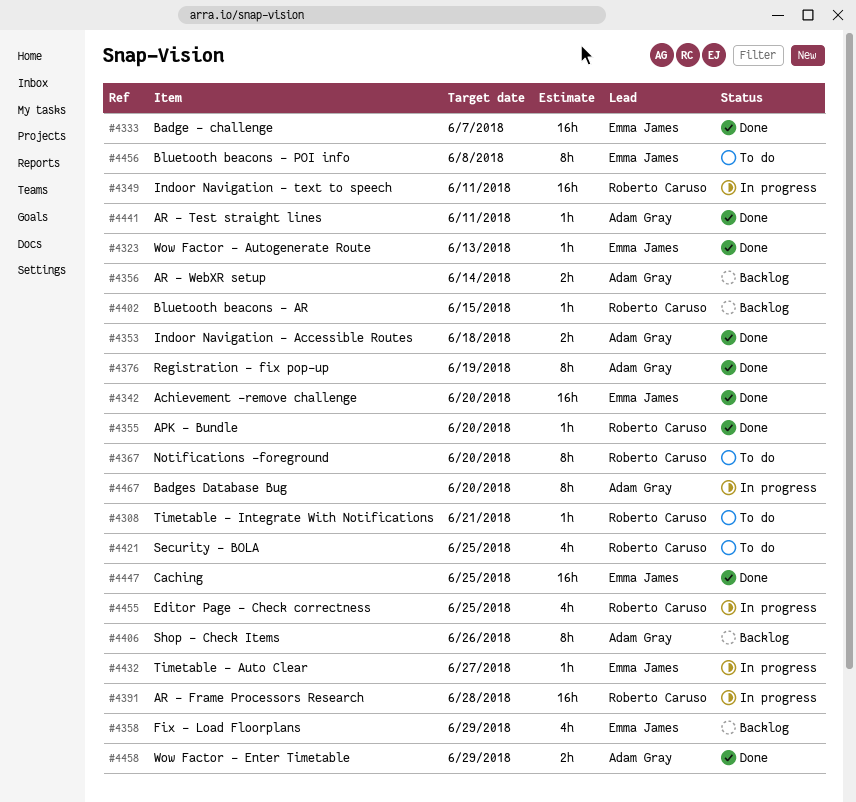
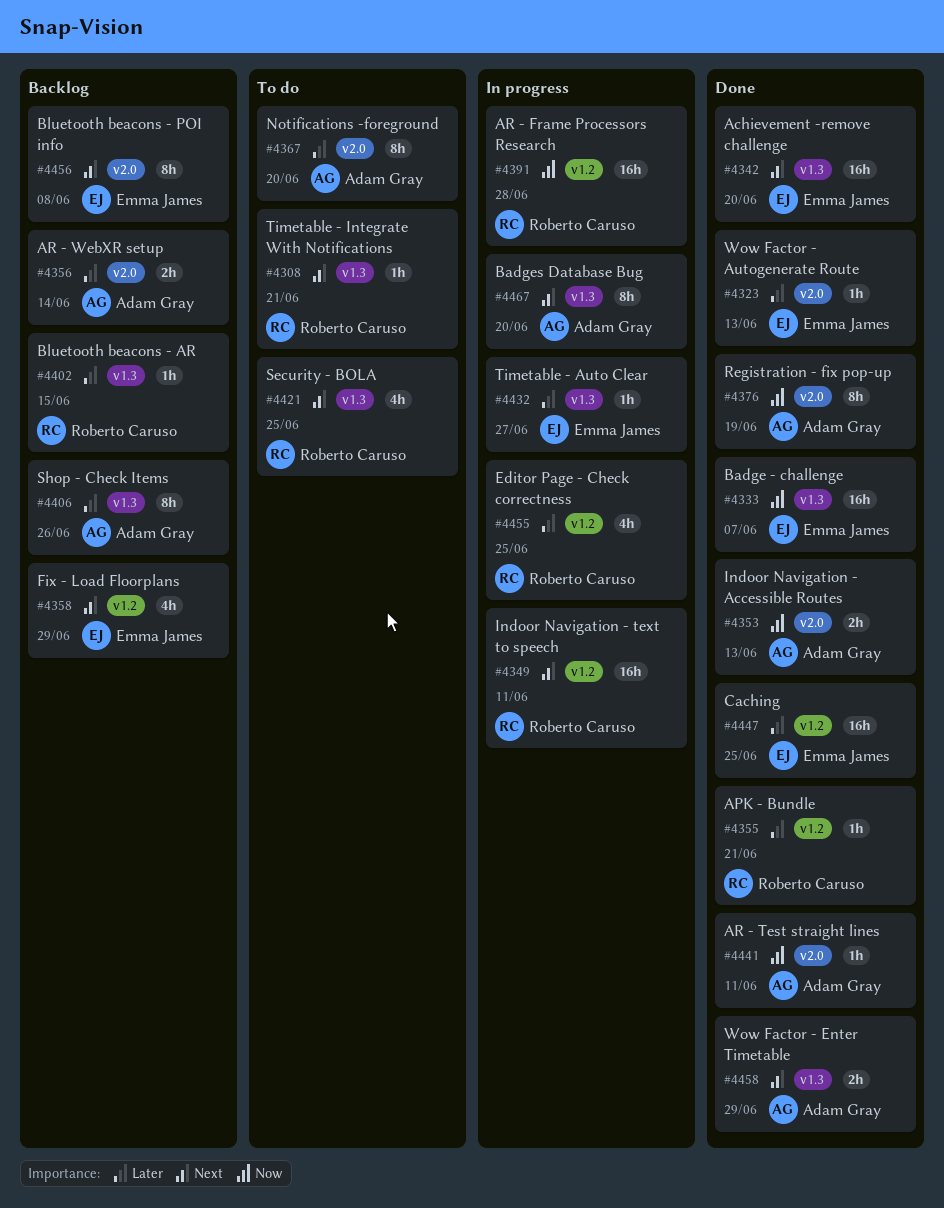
#4353, due: Jun 18 -> Jun 13
#4355, due: Jun 20 -> Jun 21
#4367, owner: Roberto Caruso -> Adam Gray
#4456, status: To do -> Backlog

